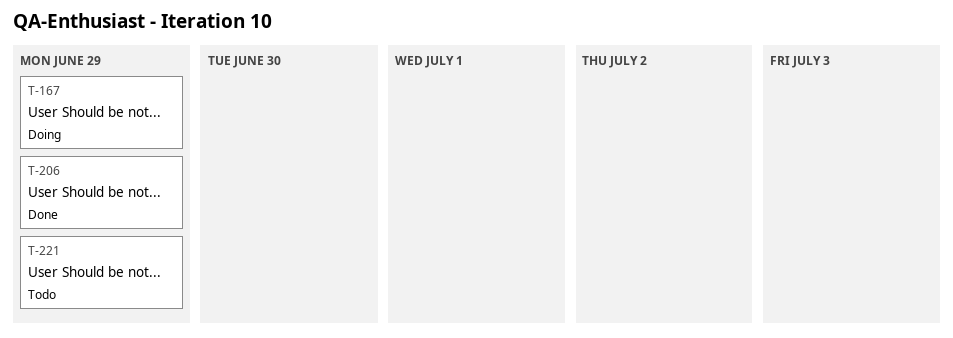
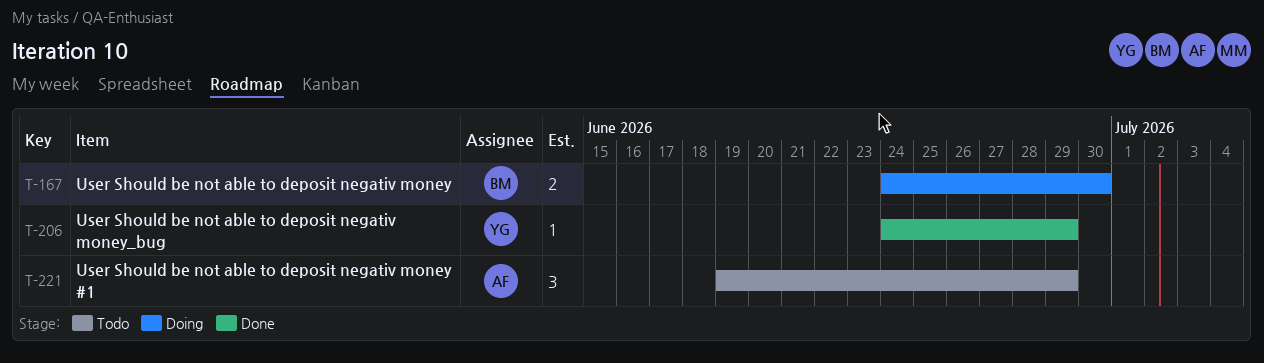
T-167, due: Jun 29 -> Jun 30

